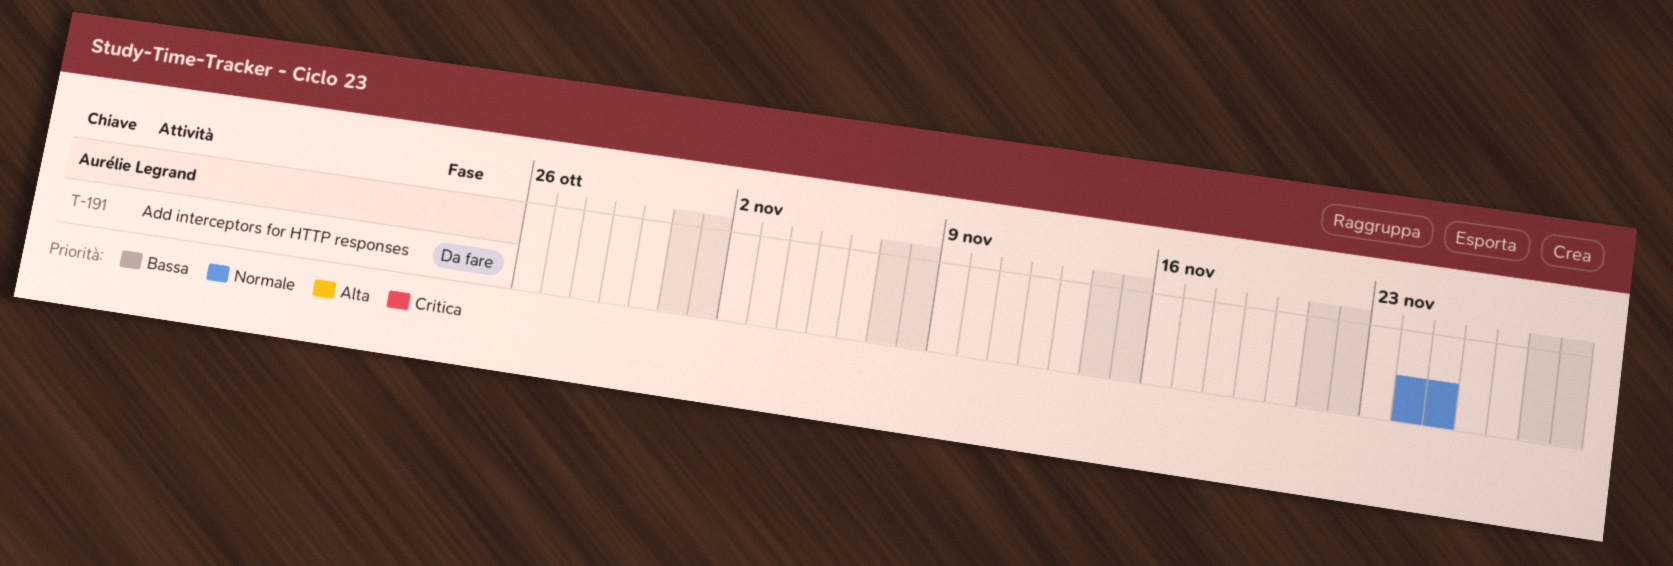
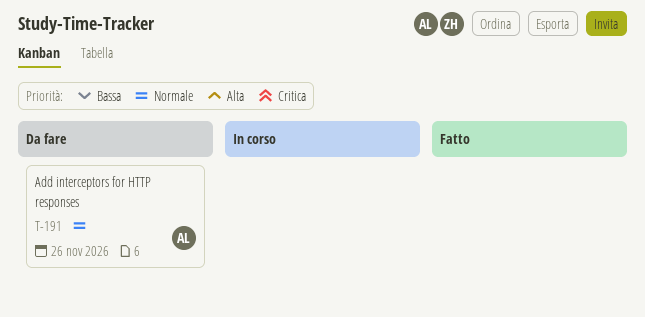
T-191, due: Nov 25 -> Nov 26

